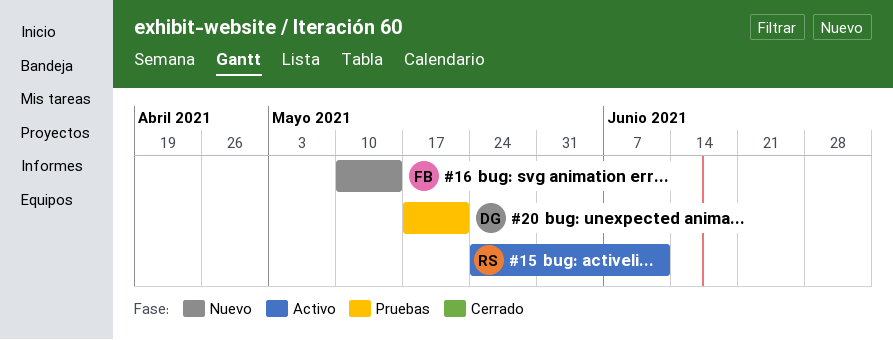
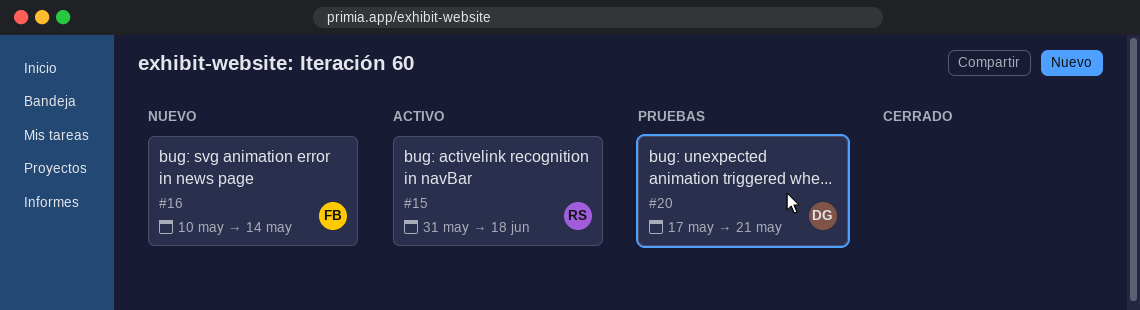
#15, start: May 24 -> May 31
#15, due: Jun 11 -> Jun 18

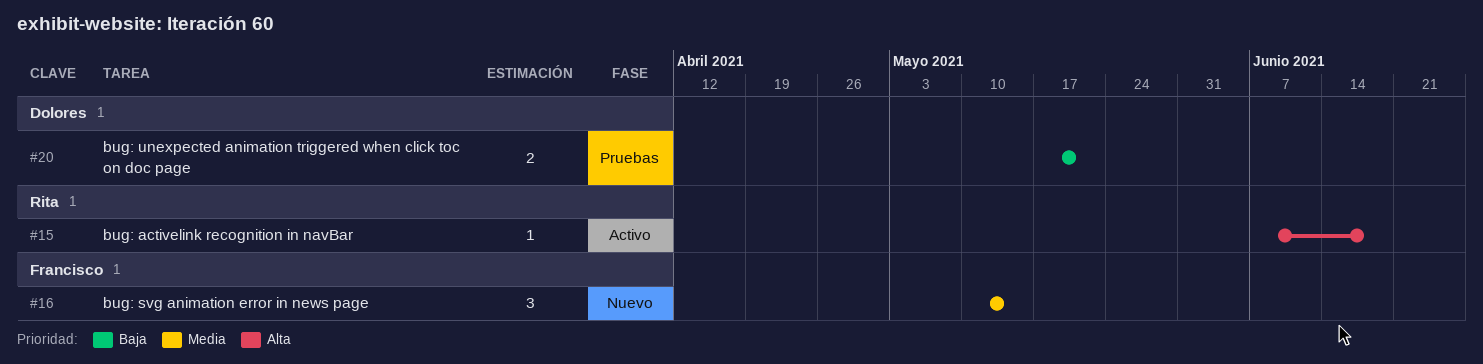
#15, start: May 31 -> Jun 7

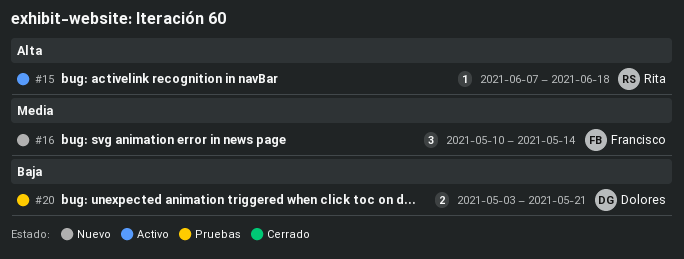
#20, start: May 17 -> May 3

